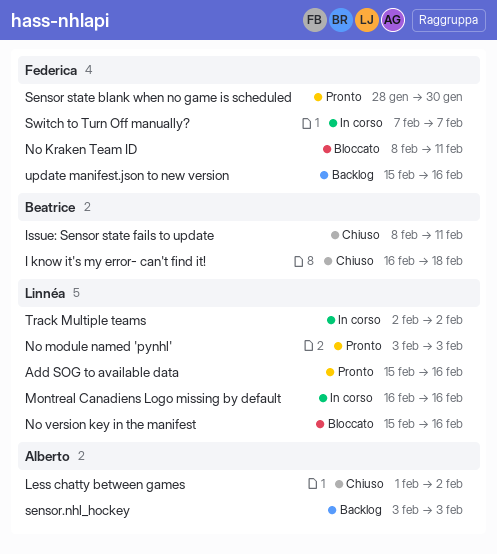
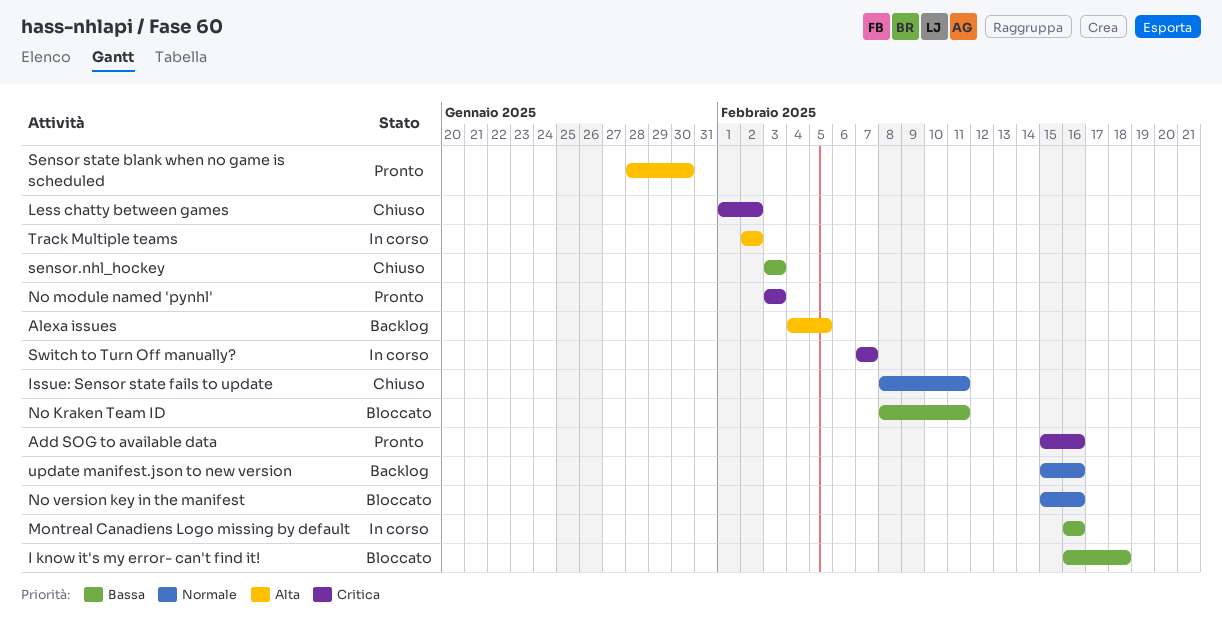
Alexa issues: none -> present
I know it's my error- can't find it!, status: Chiuso -> Bloccato
sensor.nhl_hockey, status: Backlog -> Chiuso

